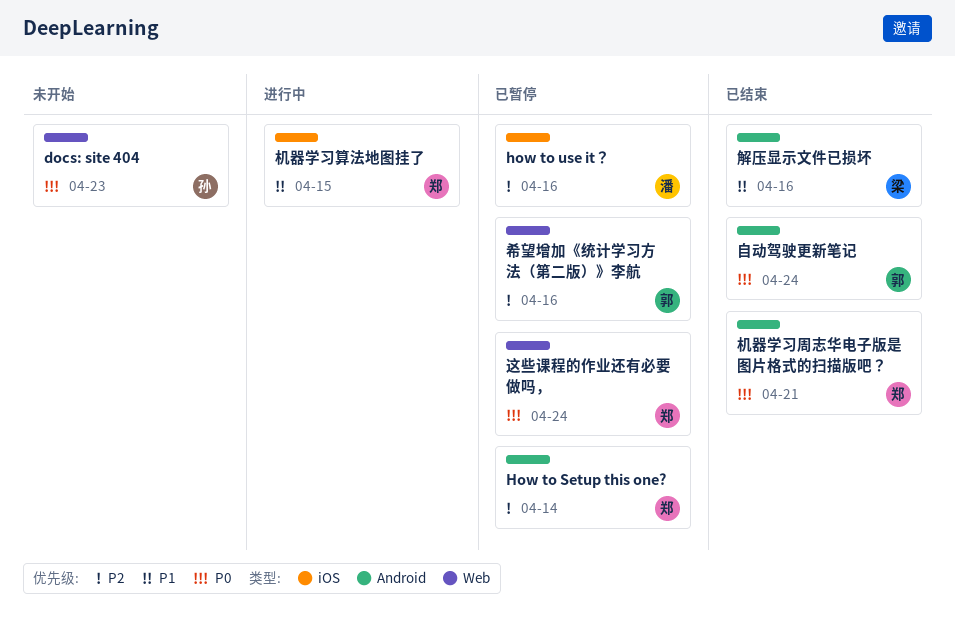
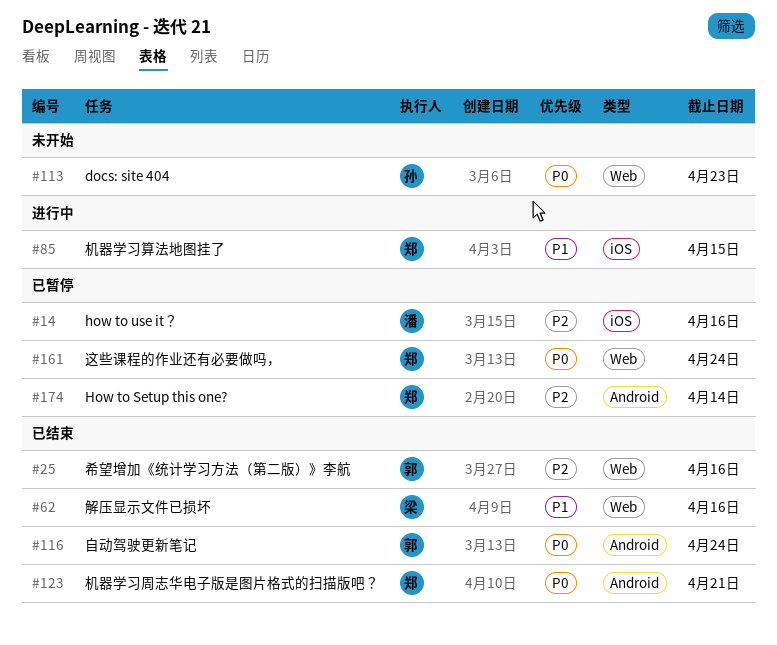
希望增加《统计学习方法（第二版）》李航, status: 已暂停 -> 已结束
解压显示文件已损坏, label: Android -> Web

